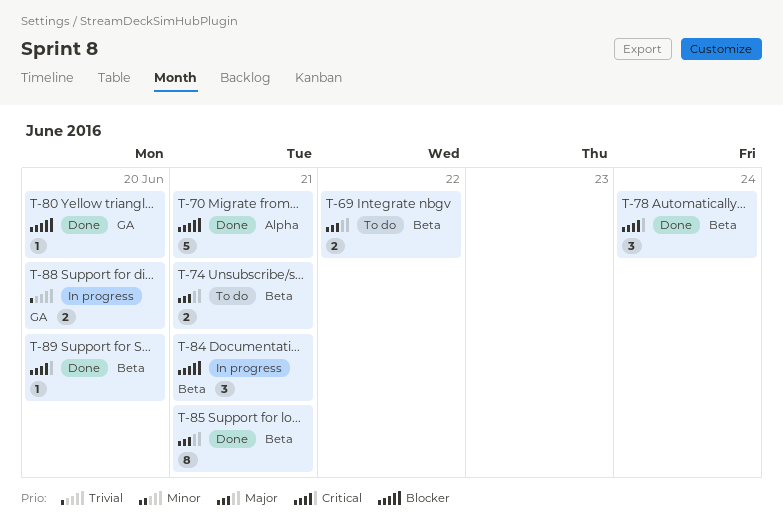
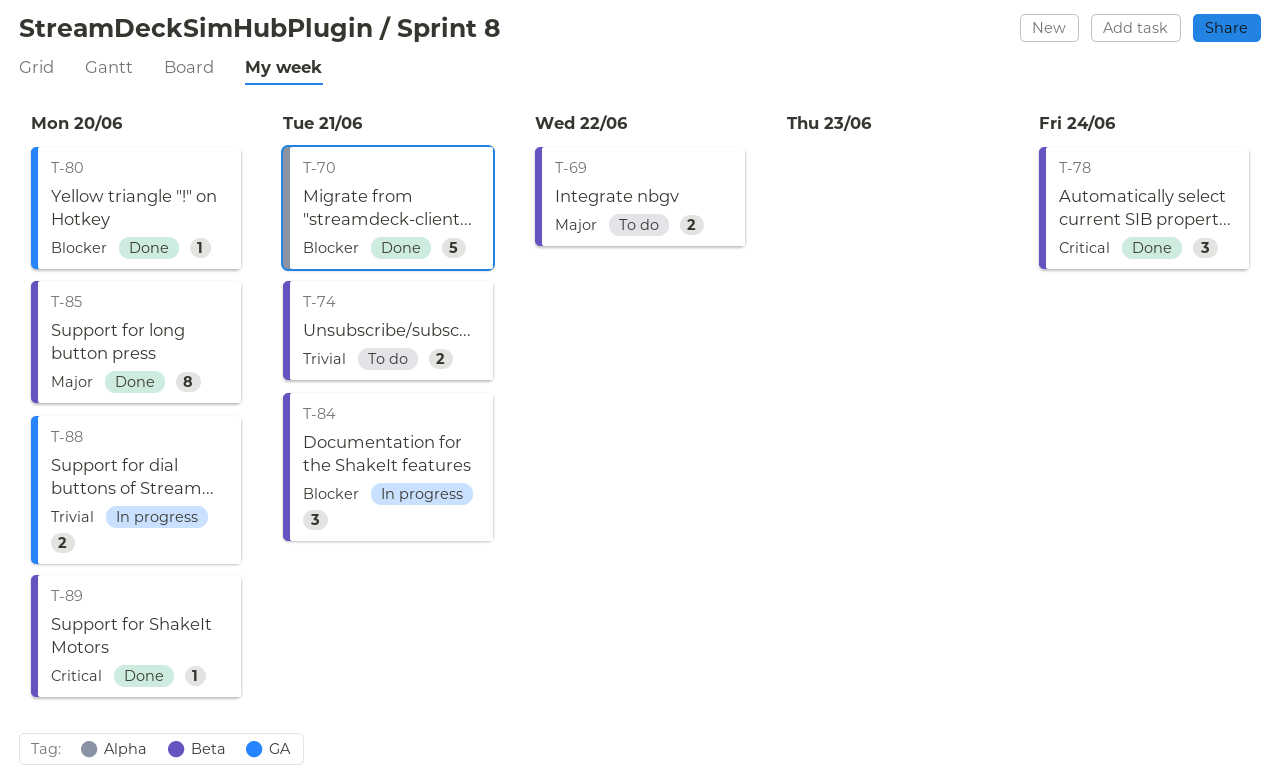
T-74, priority: Major -> Trivial
T-85, due: Jun 21 -> Jun 20

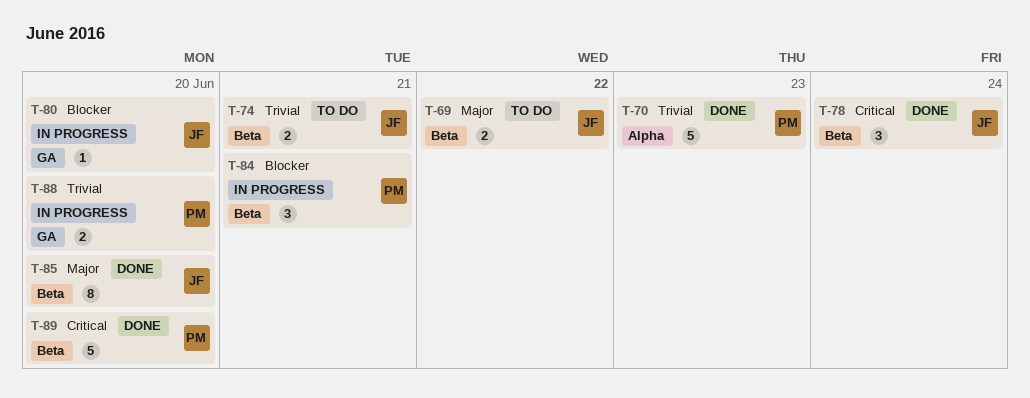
T-70, priority: Blocker -> Trivial
T-70, due: Jun 21 -> Jun 23
T-80, status: Done -> In progress
T-89, estimate: 1 -> 5

